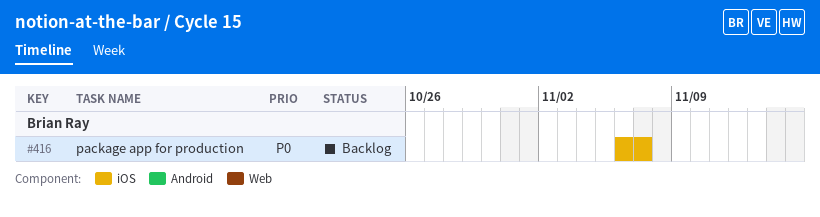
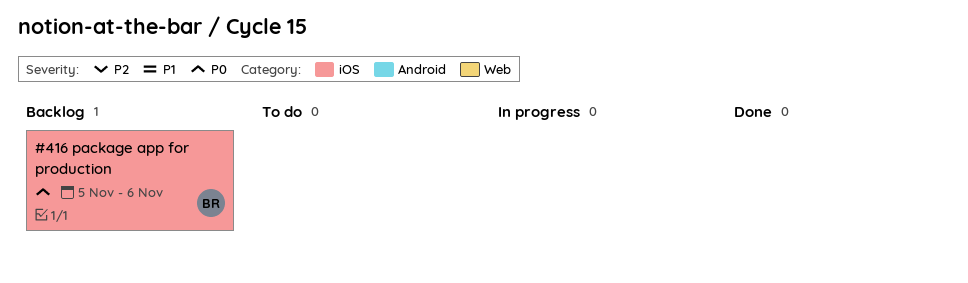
#416, start: Nov 6 -> Nov 5
#416, due: Nov 7 -> Nov 6

